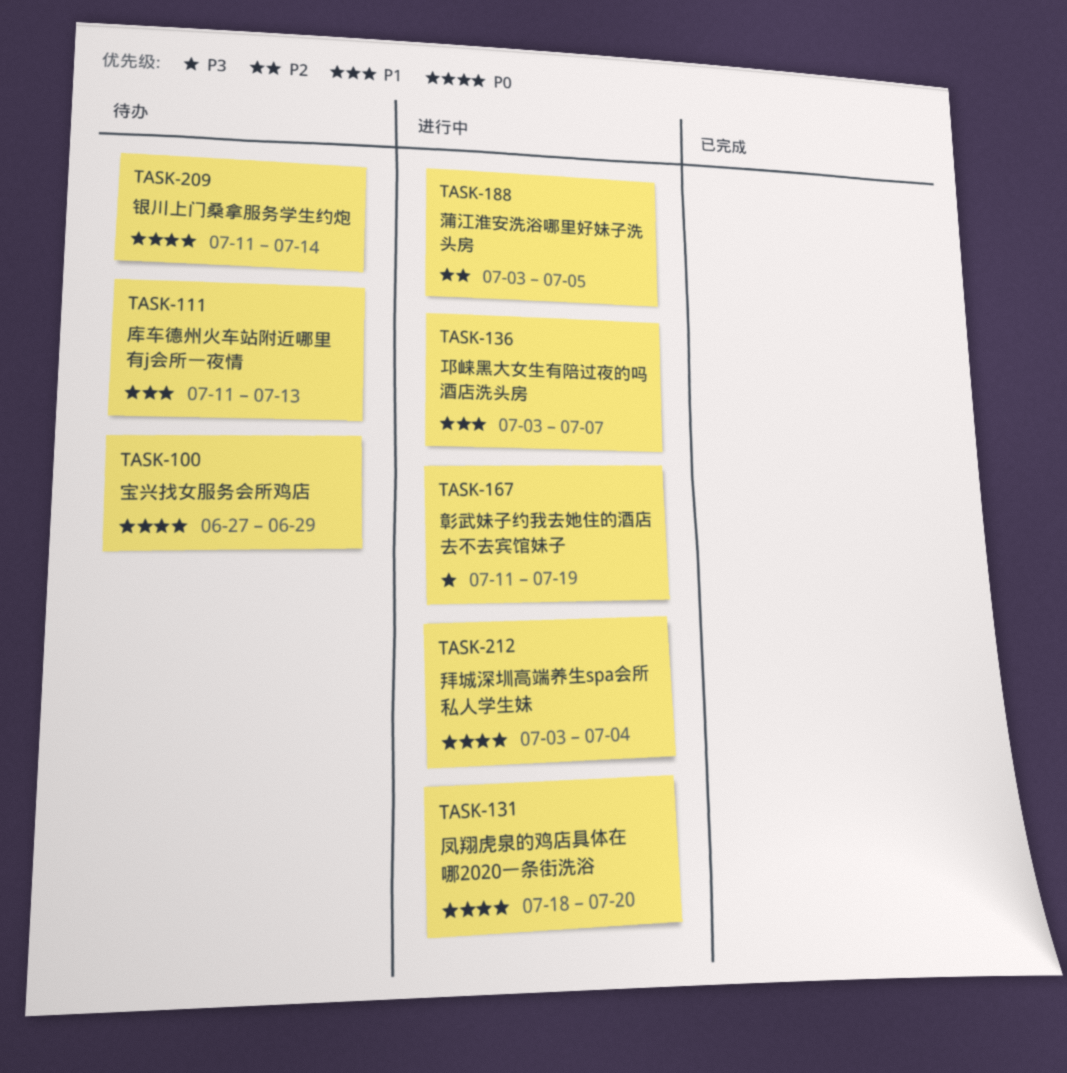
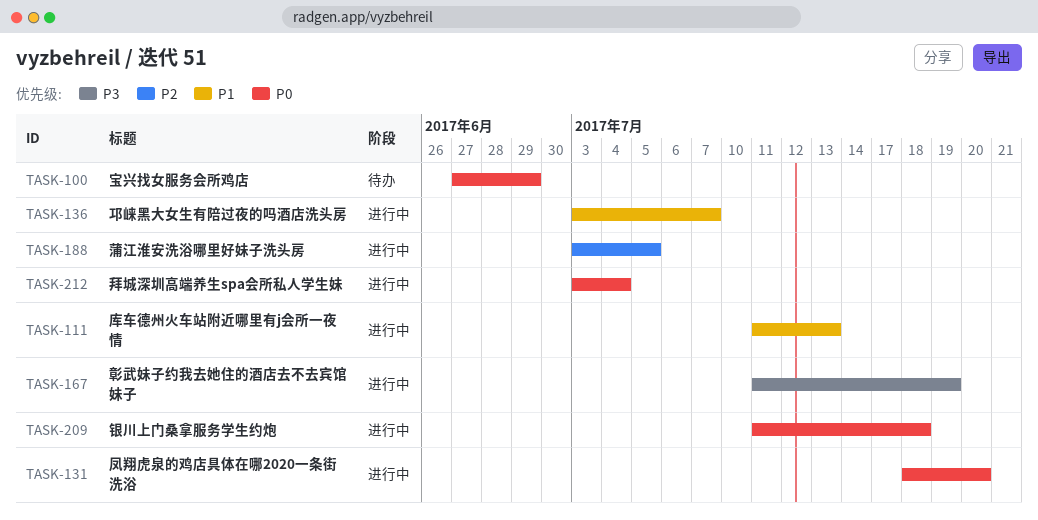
TASK-111, status: 待办 -> 进行中
TASK-209, status: 待办 -> 进行中
TASK-209, due: Jul 14 -> Jul 18

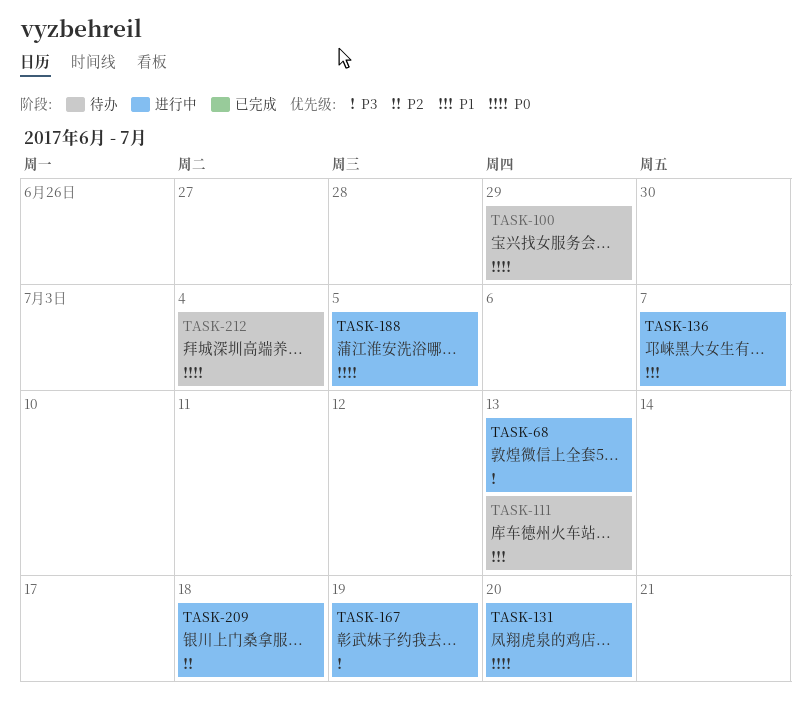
TASK-68: none -> present
TASK-111, status: 进行中 -> 待办
TASK-188, priority: P2 -> P0
TASK-209, priority: P0 -> P2
TASK-212, status: 进行中 -> 待办

